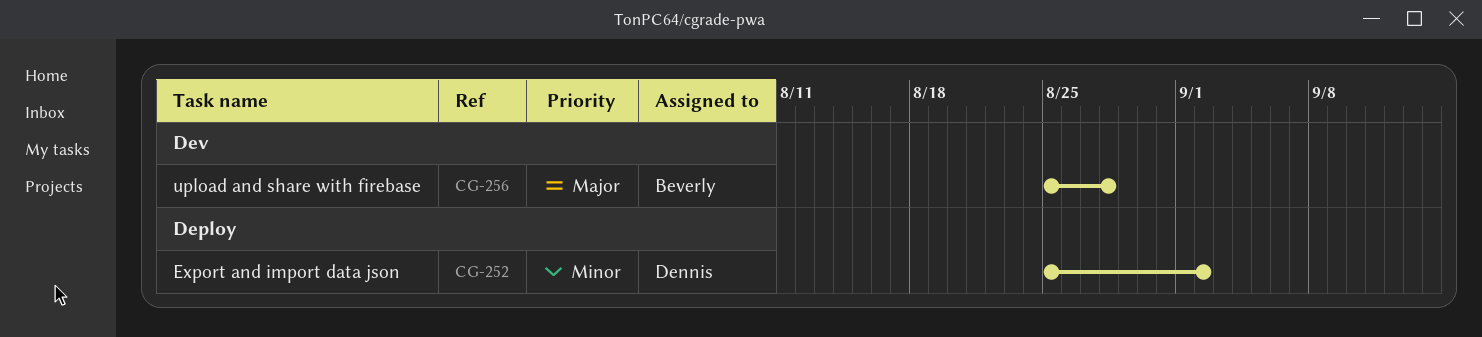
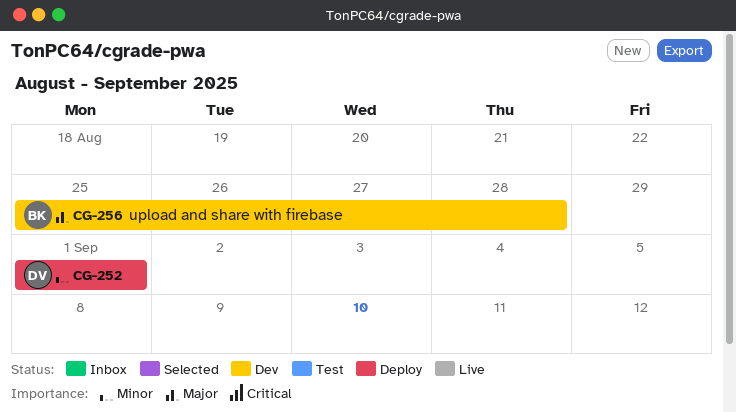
CG-252, start: Aug 25 -> Sep 1
CG-252, due: Sep 2 -> Sep 1

